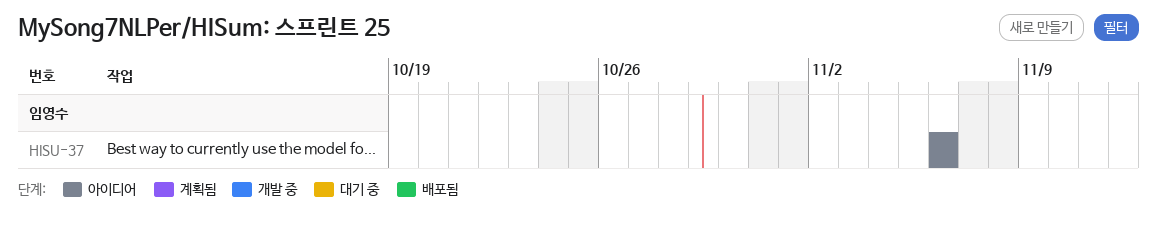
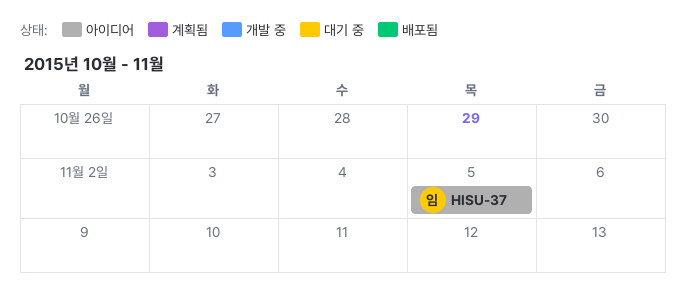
HISU-37, start: Nov 6 -> Nov 5
HISU-37, due: Nov 6 -> Nov 5

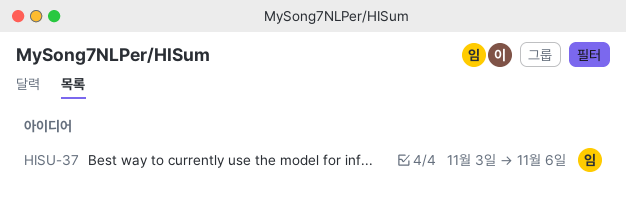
HISU-37, start: Nov 5 -> Nov 3
HISU-37, due: Nov 5 -> Nov 6

